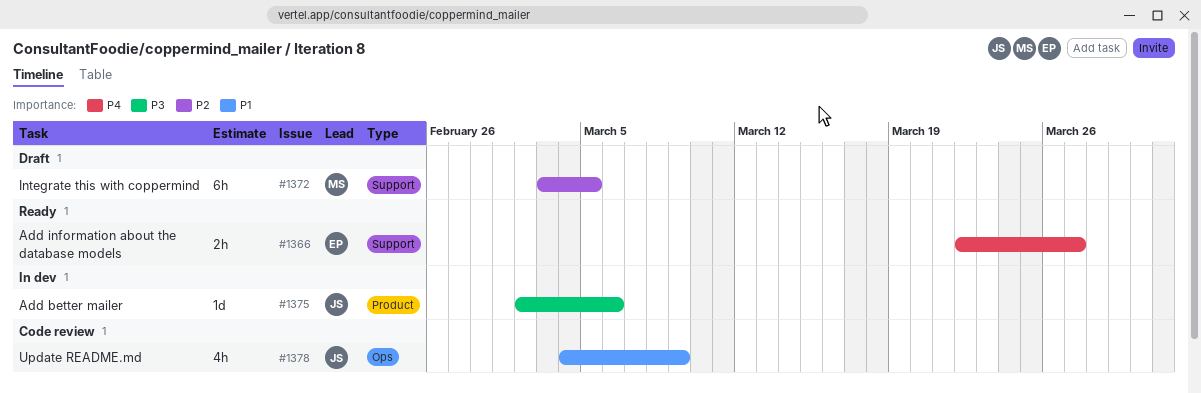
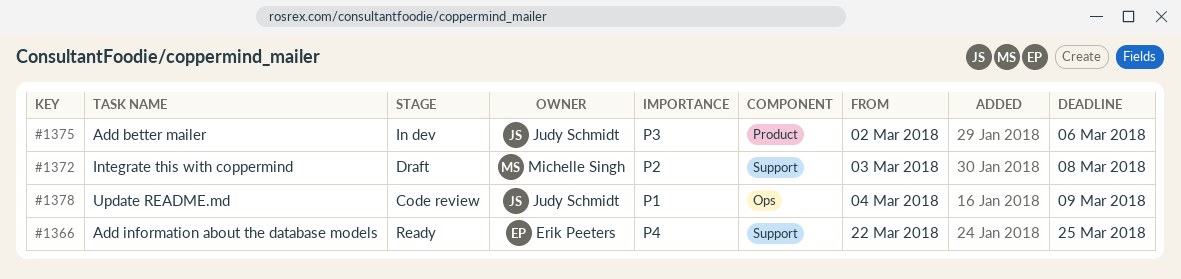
#1366, due: Mar 27 -> Mar 25
#1372, due: Mar 5 -> Mar 8

